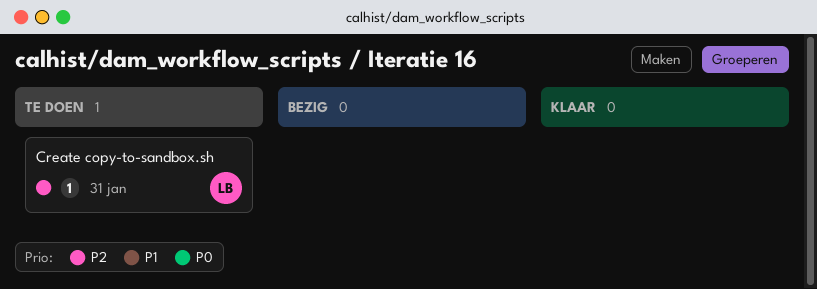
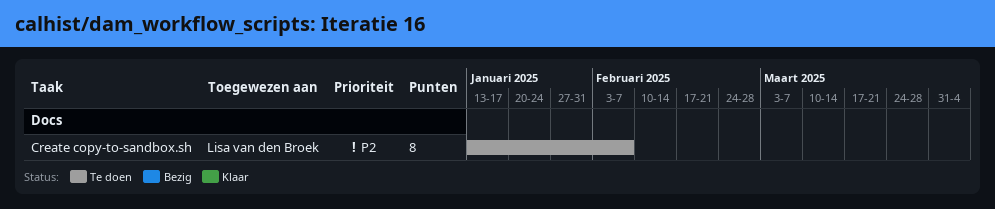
Create copy-to-sandbox.sh, estimate: 1 -> 8
Create copy-to-sandbox.sh, due: Jan 31 -> Feb 7

